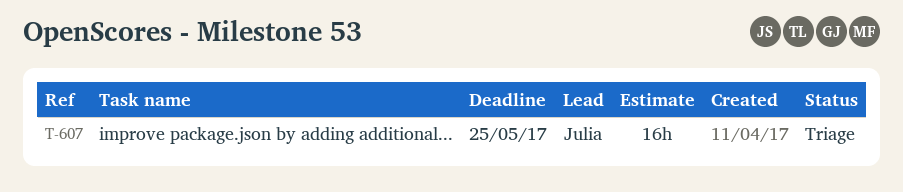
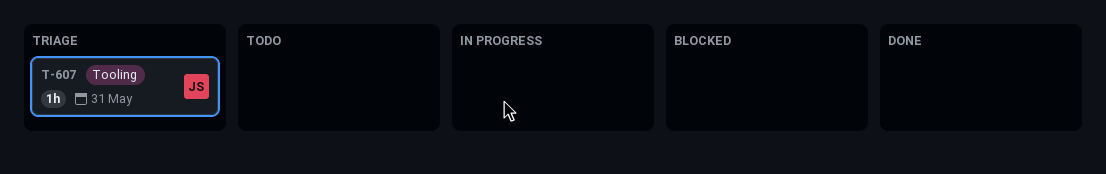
T-607, estimate: 16h -> 1h
T-607, due: May 25 -> May 31

